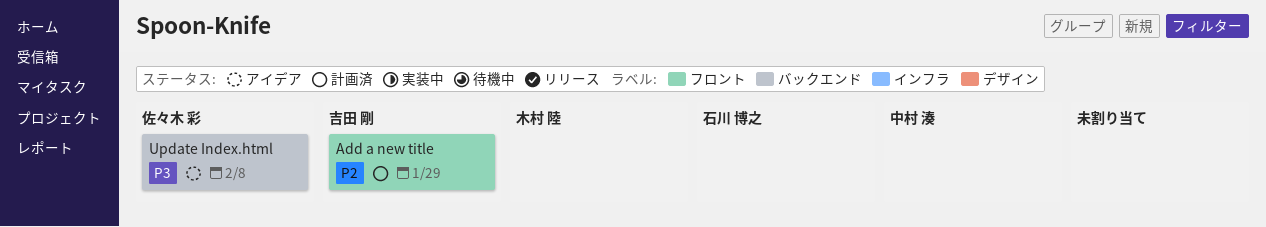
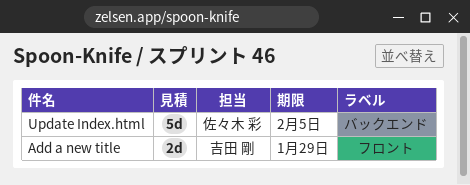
Update Index.html, due: Feb 8 -> Feb 5

